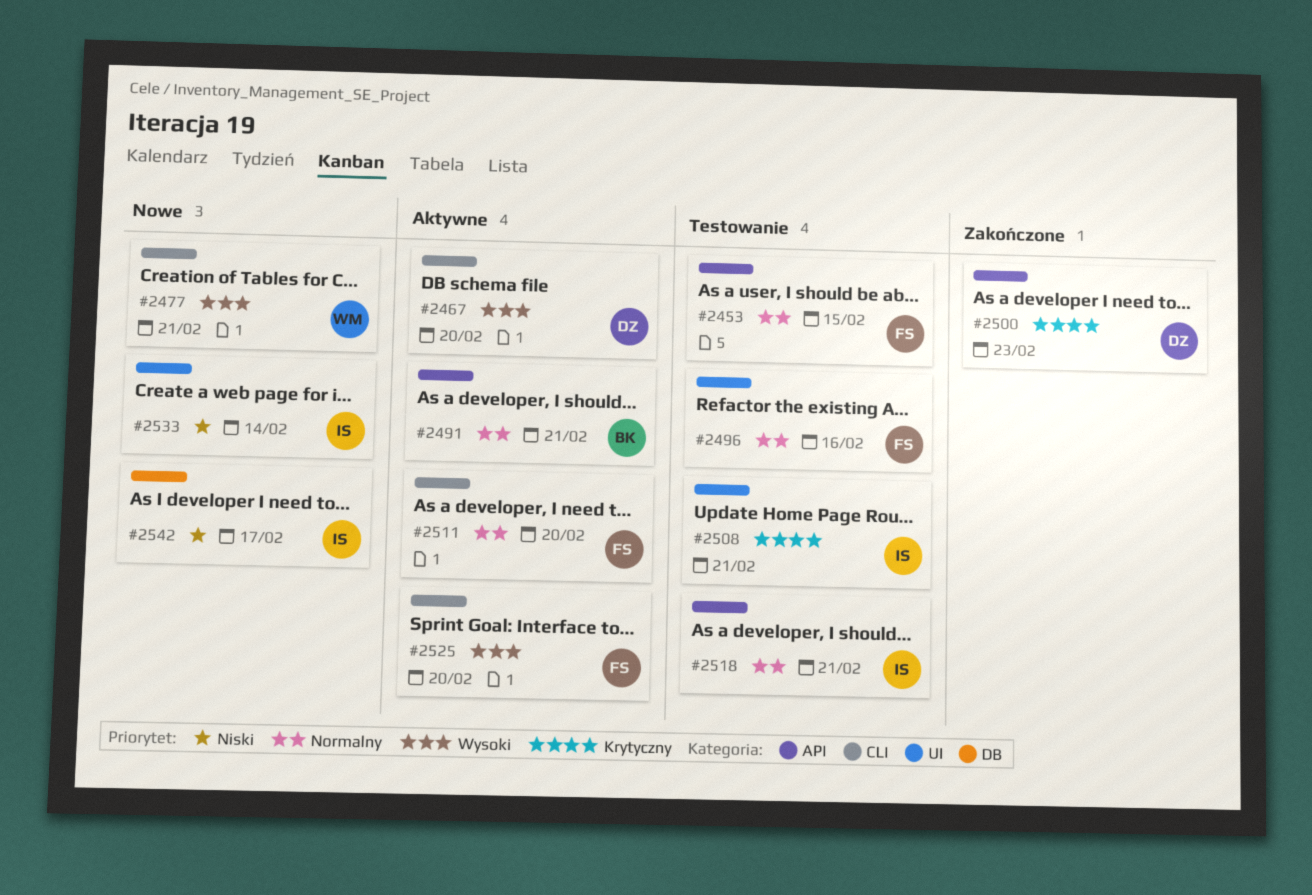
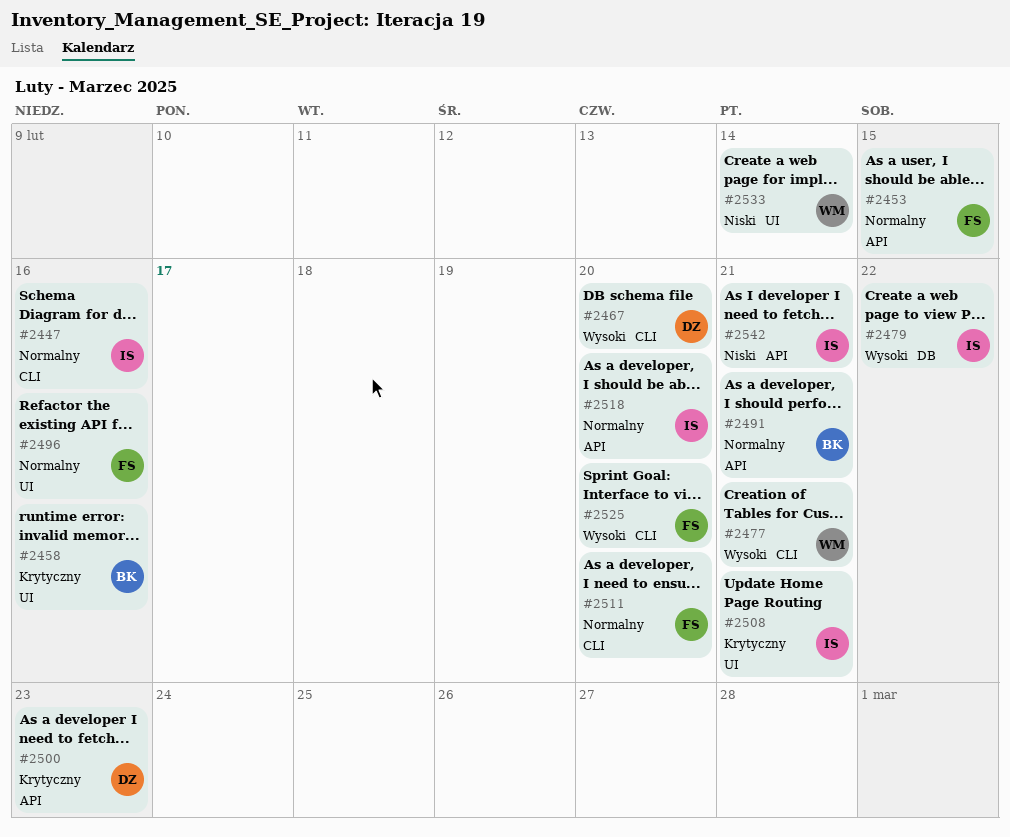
#2447: none -> present
#2458: none -> present
#2479: none -> present
#2518, due: Feb 21 -> Feb 20
#2533, owner: IS -> WM
#2542, label: DB -> API
#2542, due: Feb 17 -> Feb 21

